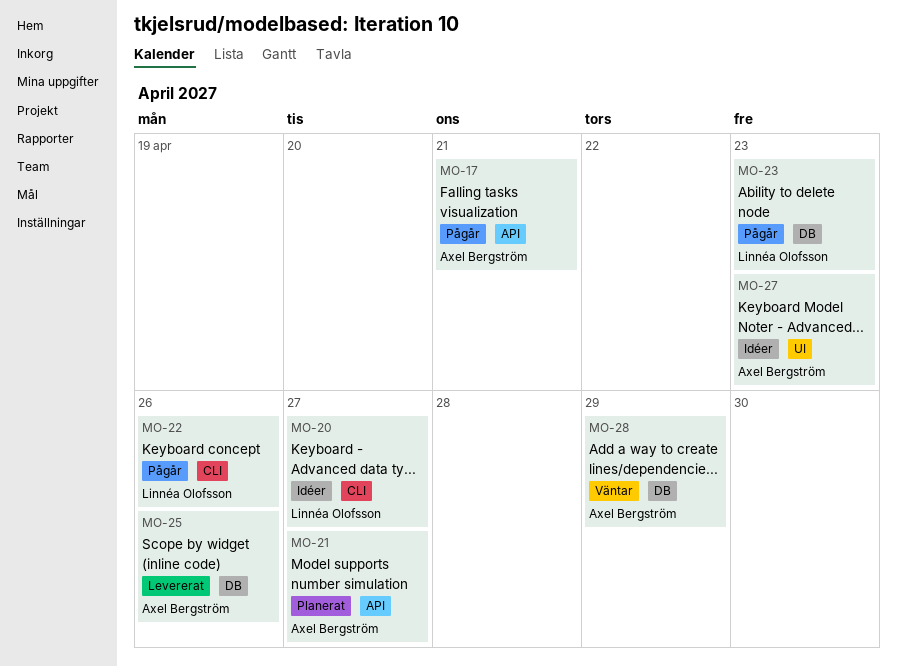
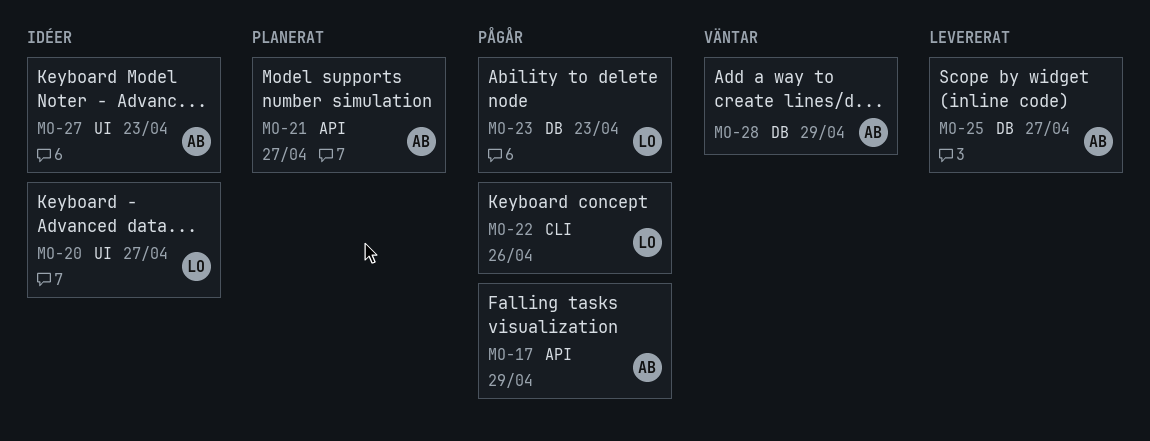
MO-17, due: Apr 21 -> Apr 29
MO-20, label: CLI -> UI
MO-25, due: Apr 26 -> Apr 27

